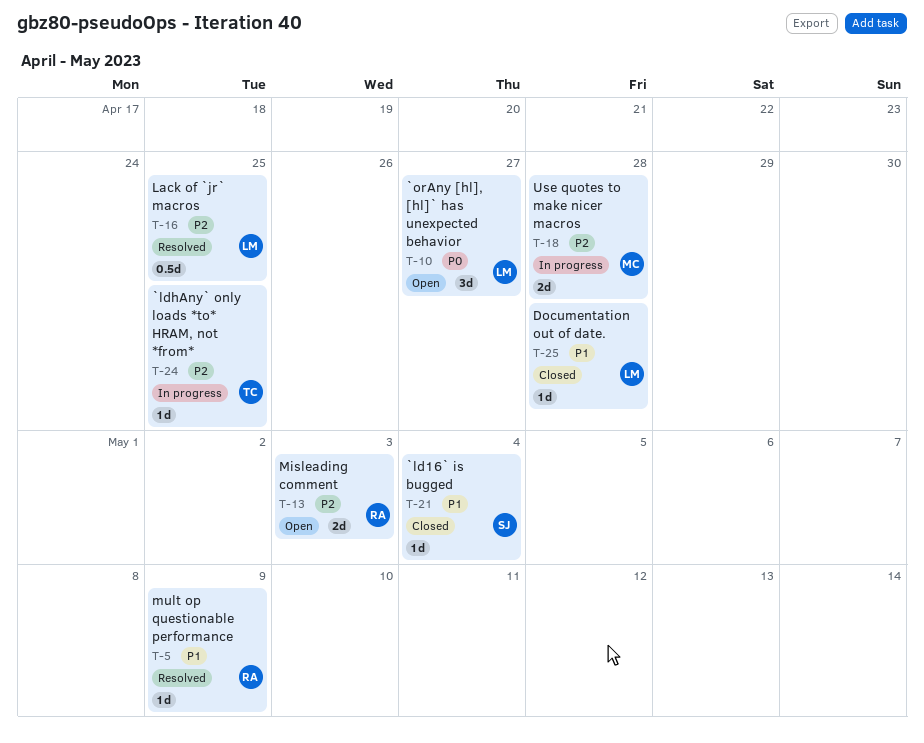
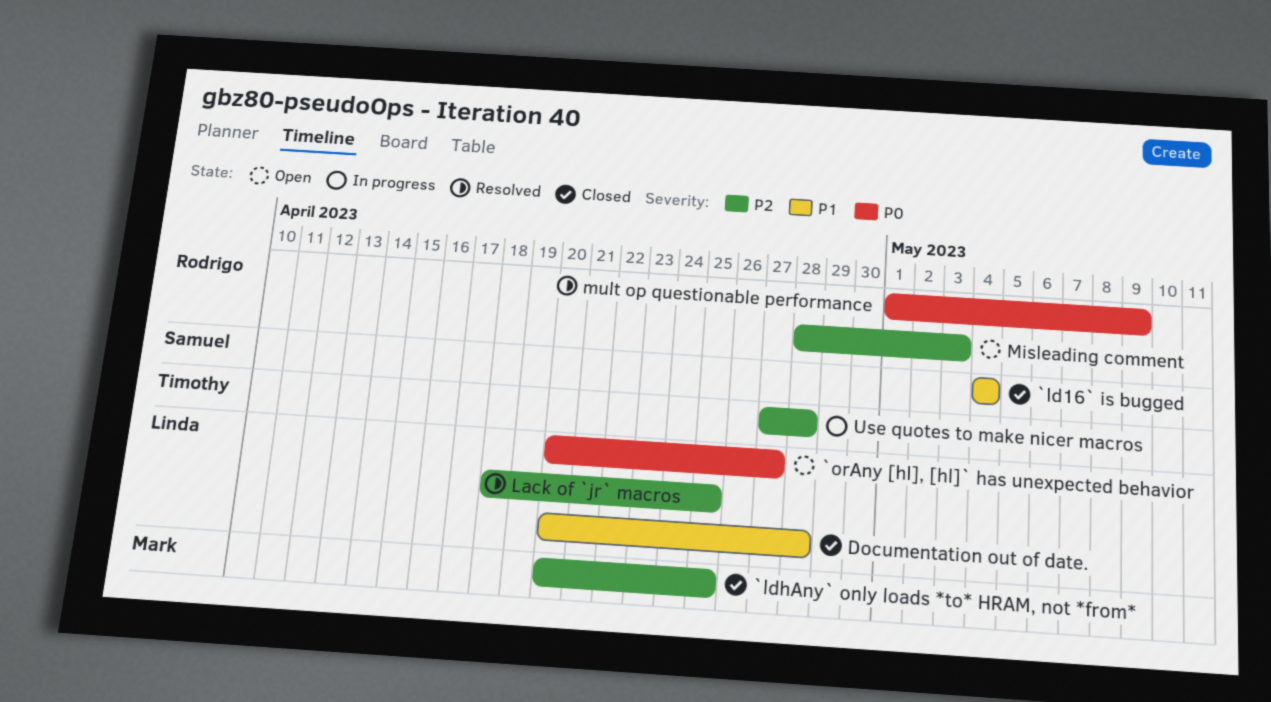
`ldhAny` only loads *to* HRAM, not *from*, status: In progress -> Closed
`ldhAny` only loads *to* HRAM, not *from*, owner: Timothy -> Mark
mult op questionable performance, priority: P1 -> P0
Use quotes to make nicer macros, owner: Mark -> Timothy

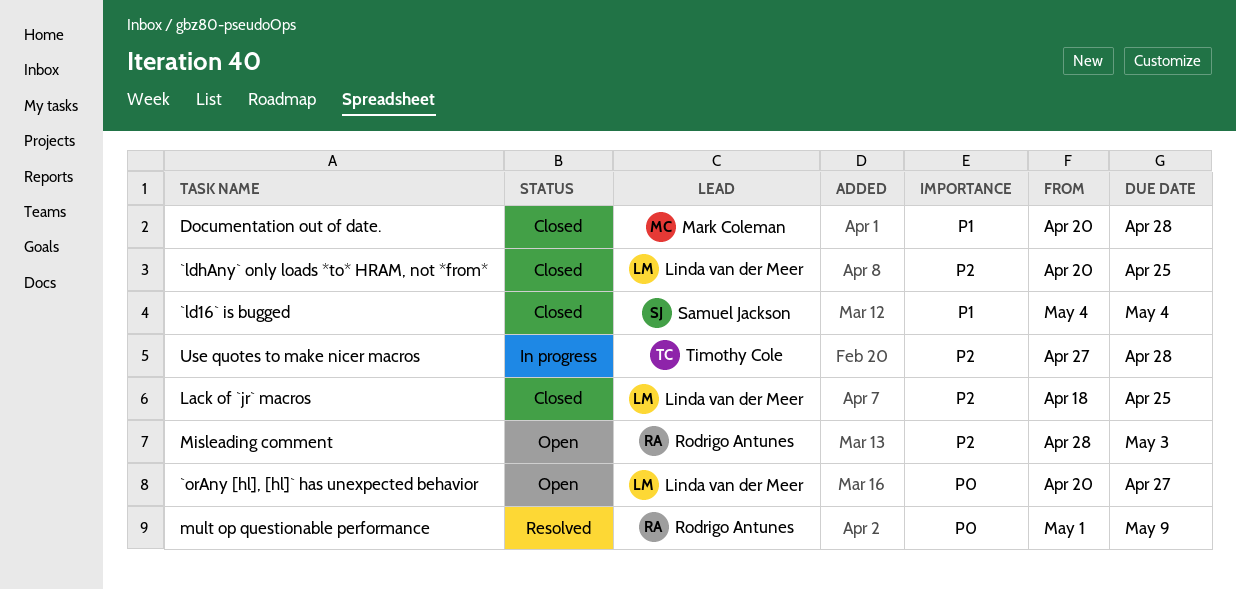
`ldhAny` only loads *to* HRAM, not *from*, owner: Mark Coleman -> Linda van der Meer
Documentation out of date., owner: Linda van der Meer -> Mark Coleman
Lack of `jr` macros, status: Resolved -> Closed

